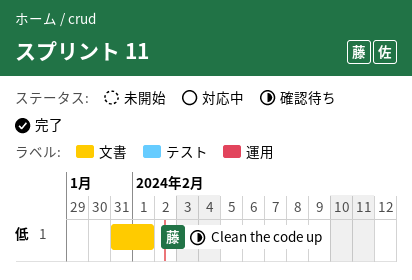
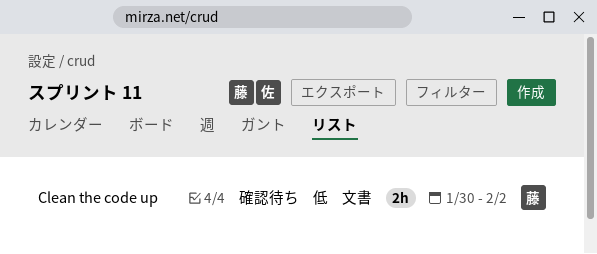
Clean the code up, start: Jan 31 -> Jan 30
Clean the code up, due: Feb 1 -> Feb 2

